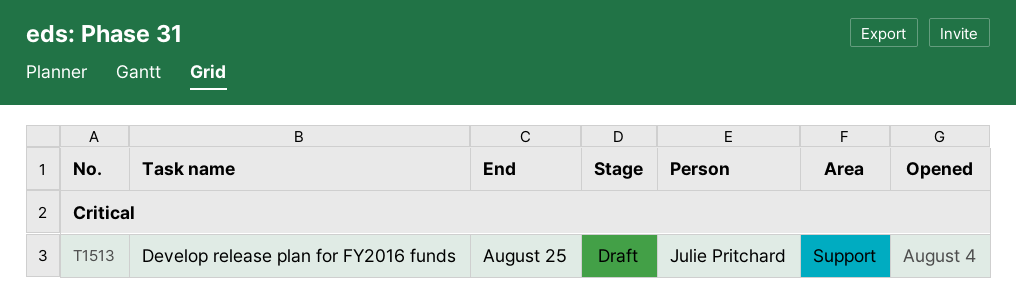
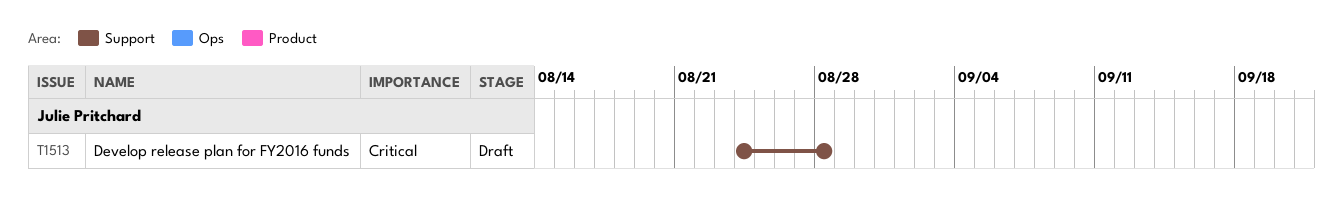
T1513, due: Aug 25 -> Aug 28

